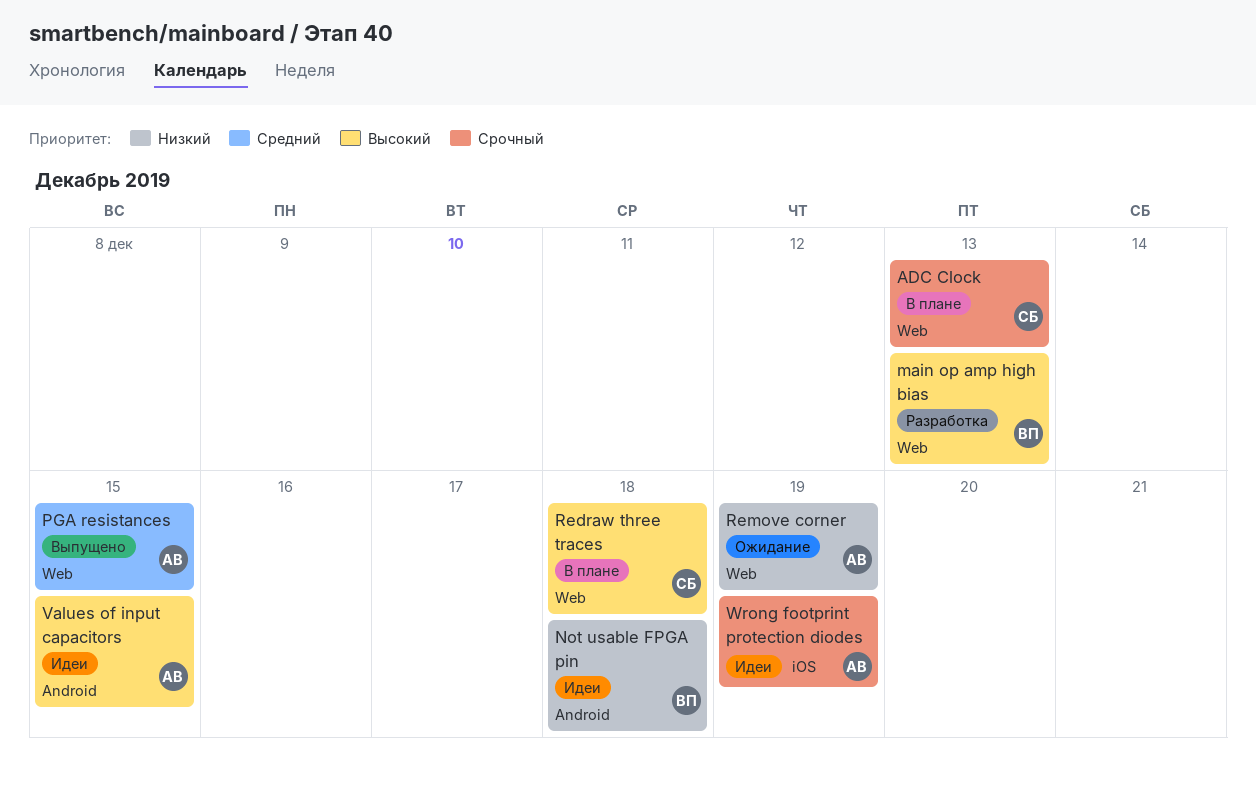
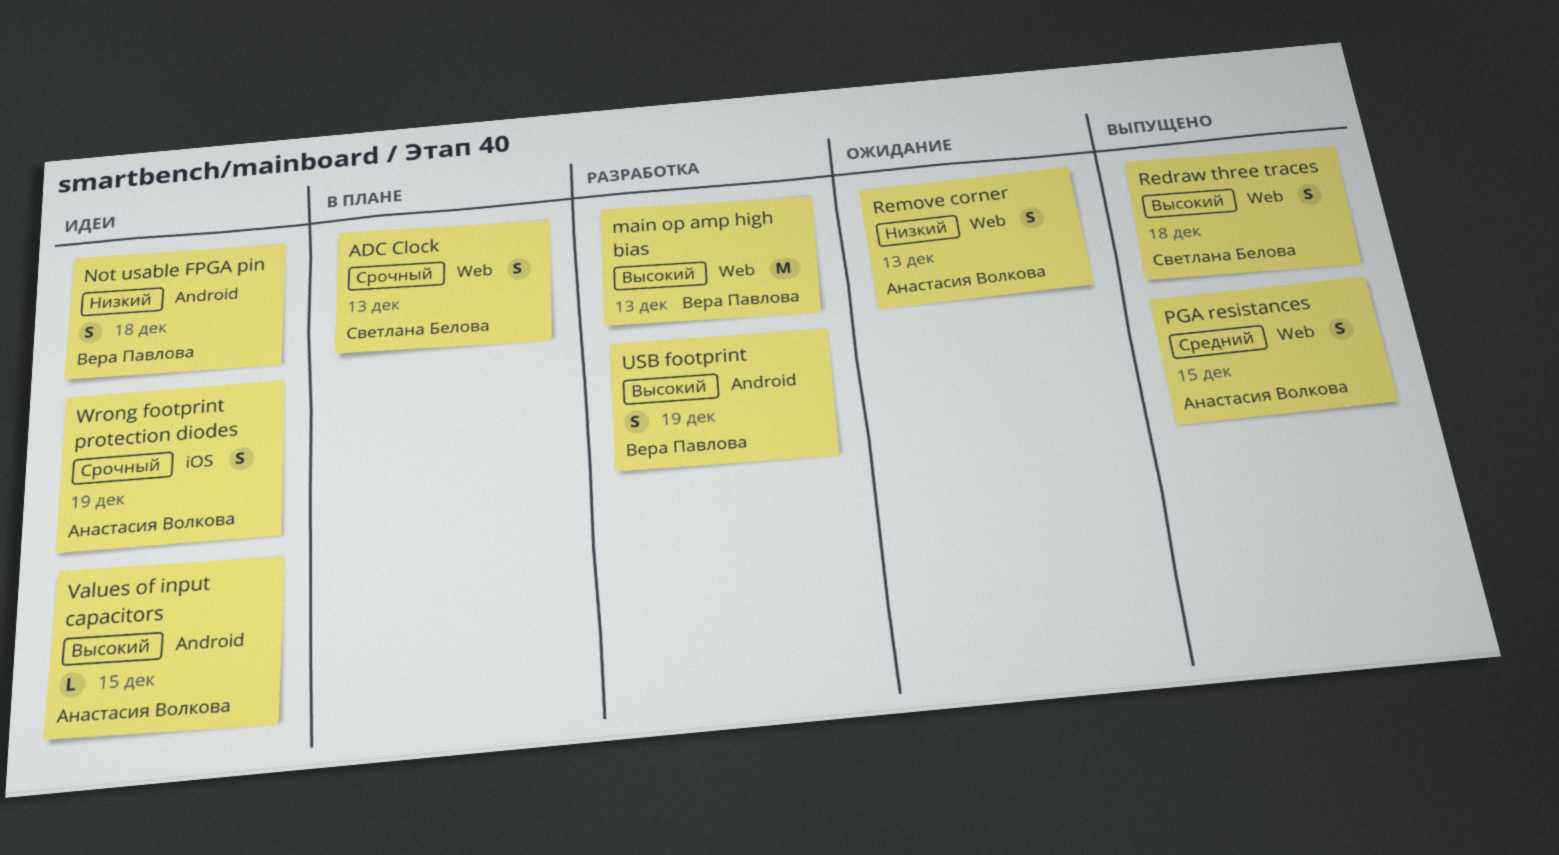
Redraw three traces, status: В плане -> Выпущено
Remove corner, due: Dec 19 -> Dec 13
USB footprint: none -> present

